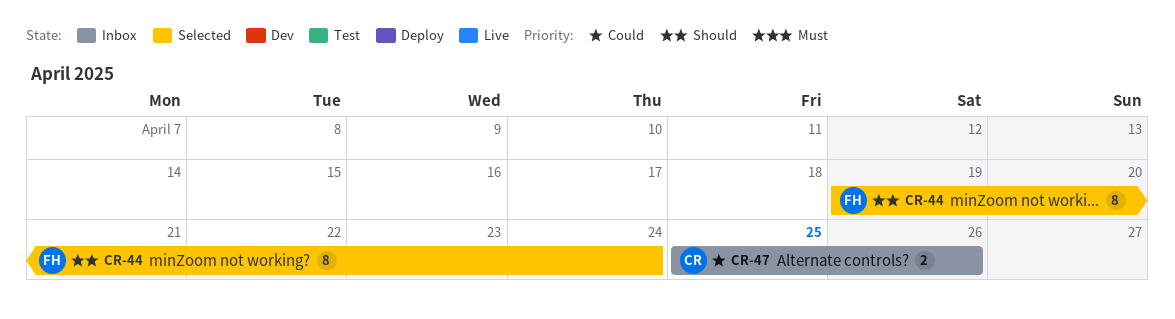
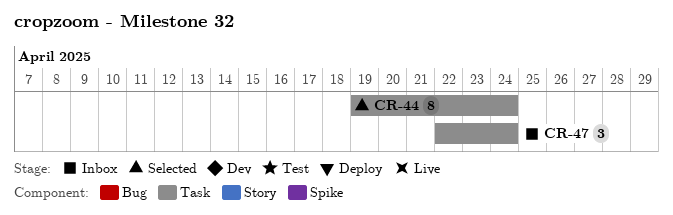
CR-47, estimate: 2 -> 3
CR-47, start: Apr 25 -> Apr 22
CR-47, due: Apr 26 -> Apr 24

